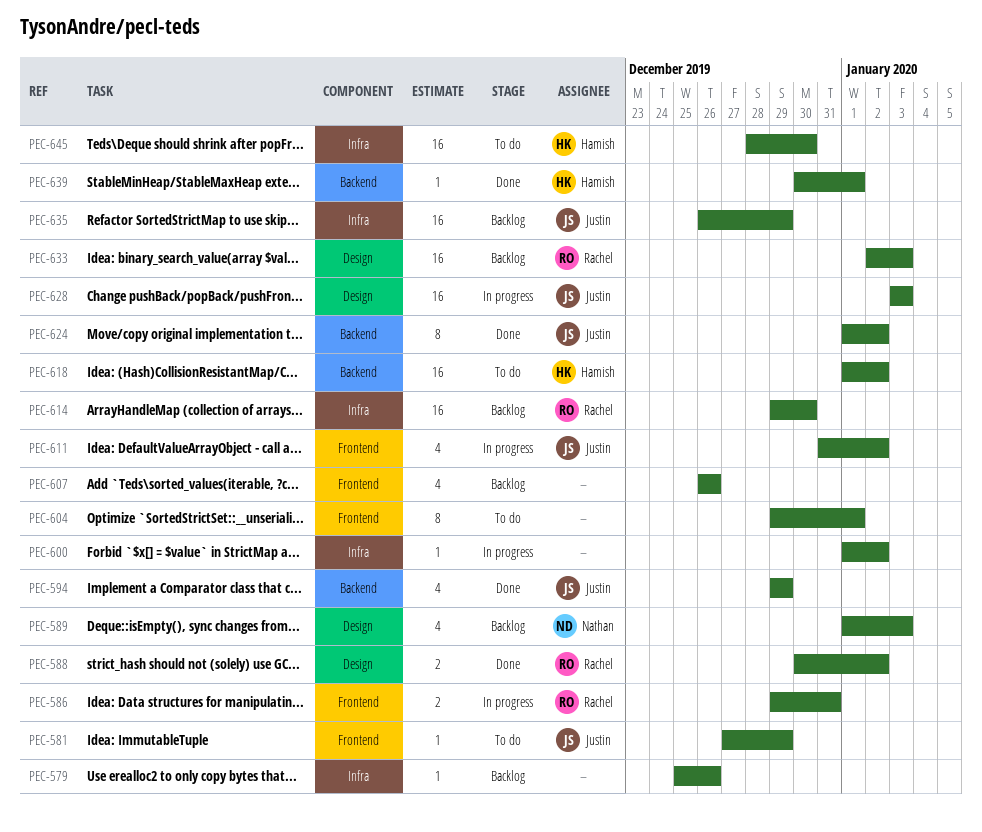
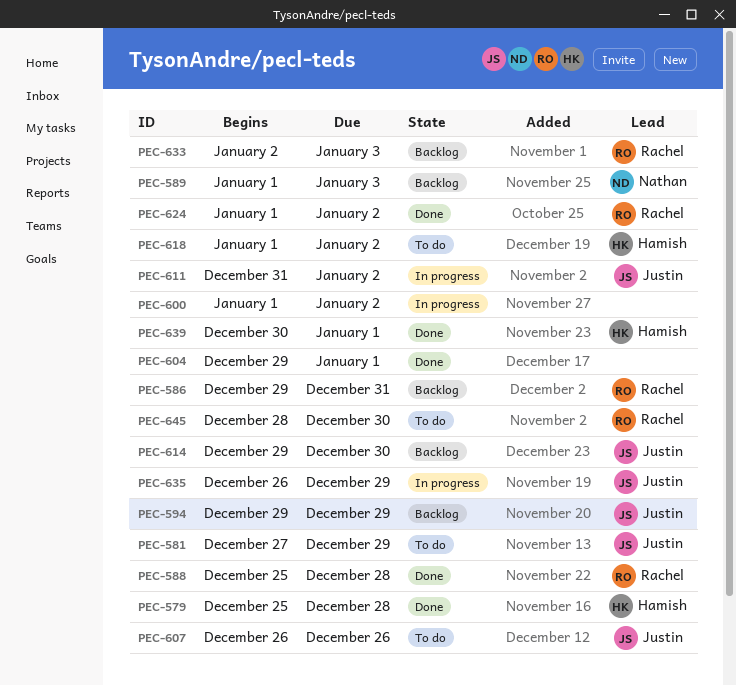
PEC-579, status: Backlog -> Done
PEC-579, owner: none -> Hamish
PEC-579, due: Dec 26 -> Dec 28
PEC-586, status: In progress -> Backlog
PEC-588, start: Dec 30 -> Dec 25
PEC-588, due: Jan 2 -> Dec 28
PEC-594, status: Done -> Backlog
PEC-604, status: To do -> Done
PEC-607, status: Backlog -> To do
PEC-607, owner: none -> Justin
PEC-614, owner: Rachel -> Justin
PEC-624, owner: Justin -> Rachel
PEC-628: present -> none
PEC-635, status: Backlog -> In progress
PEC-645, owner: Hamish -> Rachel

